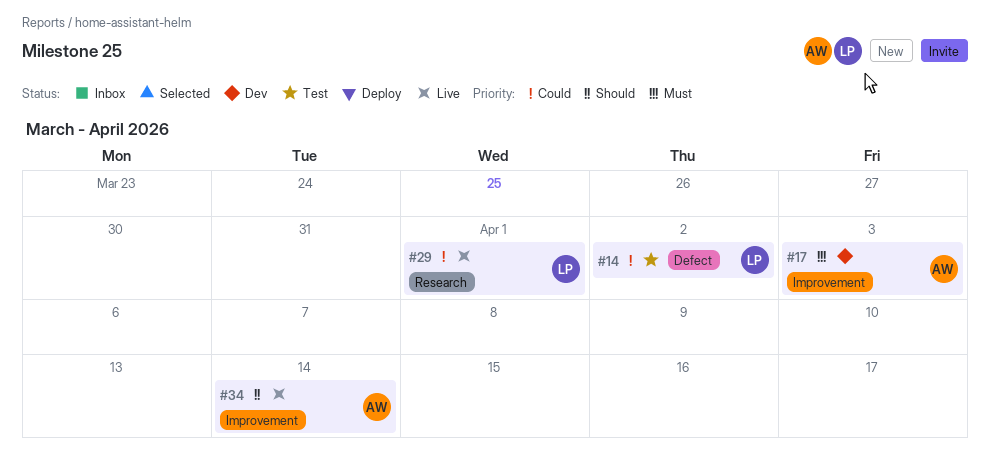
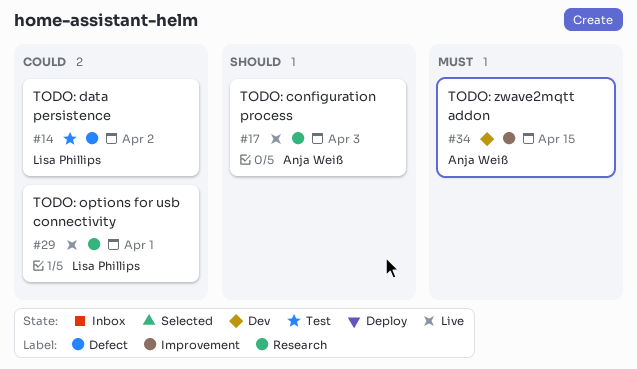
#17, status: Dev -> Live
#17, priority: Must -> Should
#17, label: Improvement -> Research
#34, status: Live -> Dev
#34, priority: Should -> Must
#34, due: Apr 14 -> Apr 15

